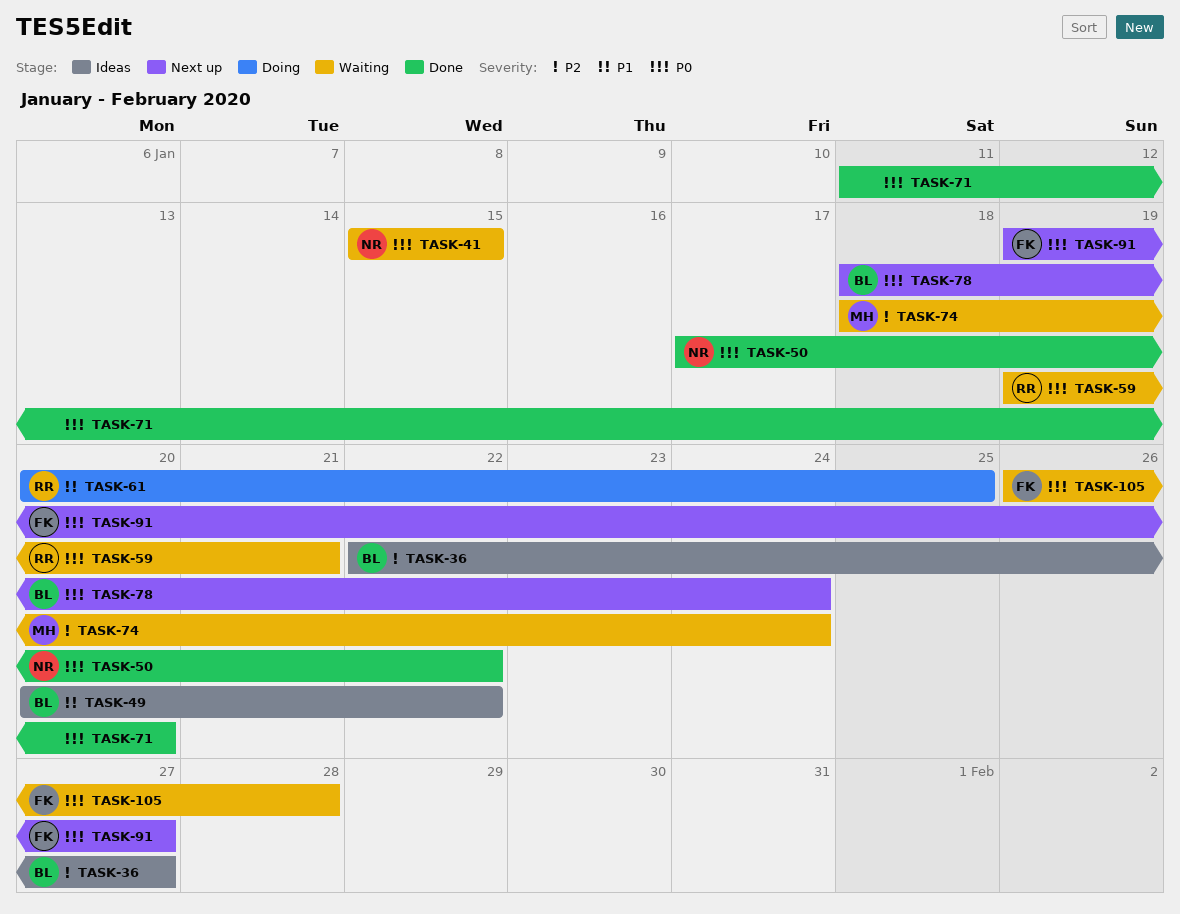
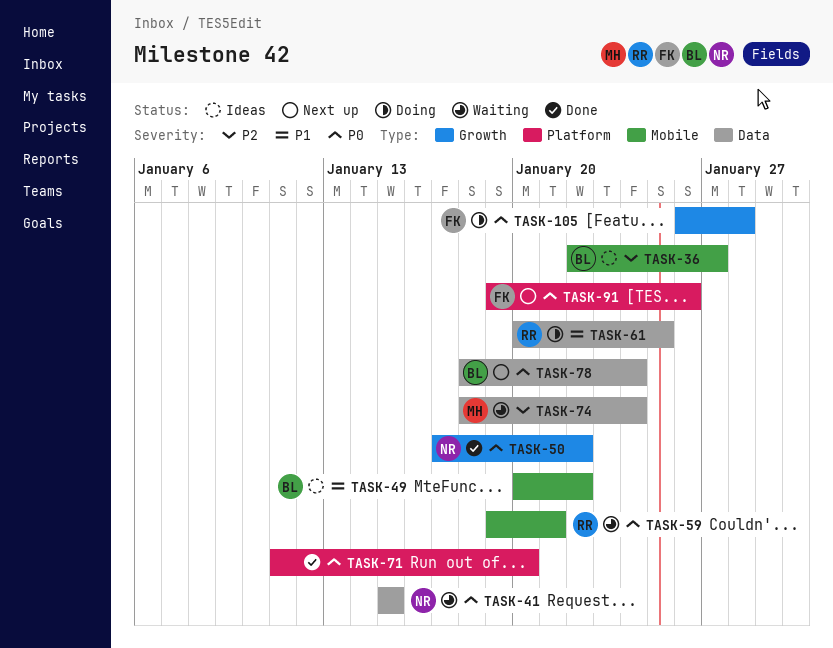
TASK-91, due: Jan 27 -> Jan 26
TASK-105, status: Waiting -> Doing

